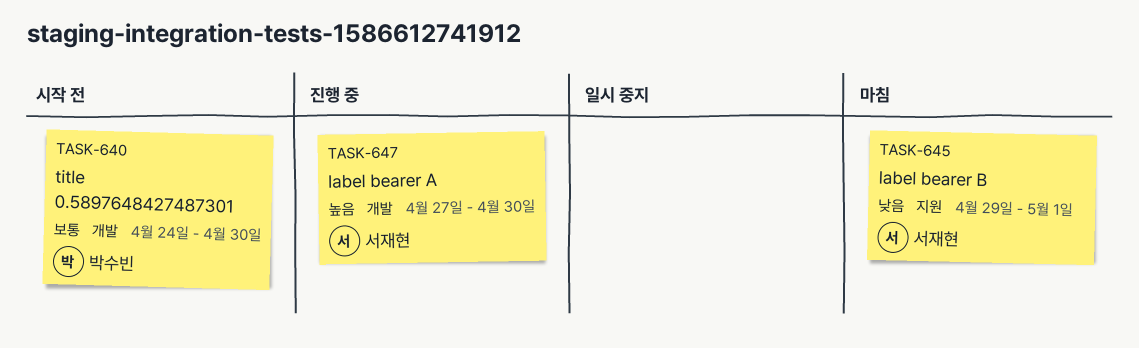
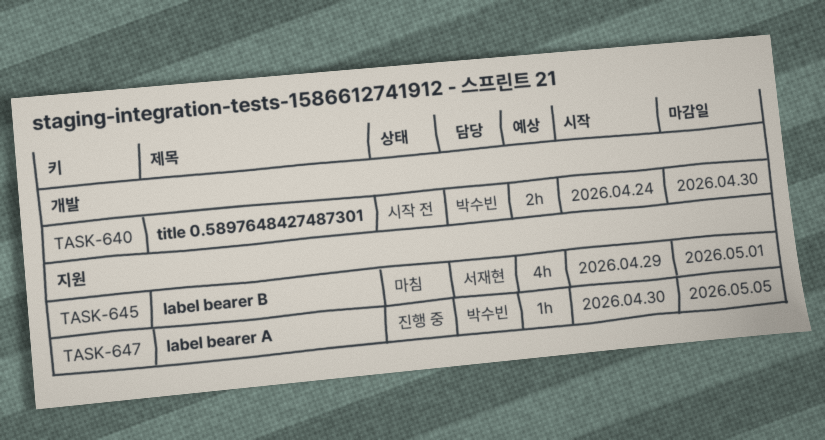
TASK-647, owner: 서재현 -> 박수빈
TASK-647, label: 개발 -> 지원
TASK-647, start: Apr 27 -> Apr 30
TASK-647, due: Apr 30 -> May 5

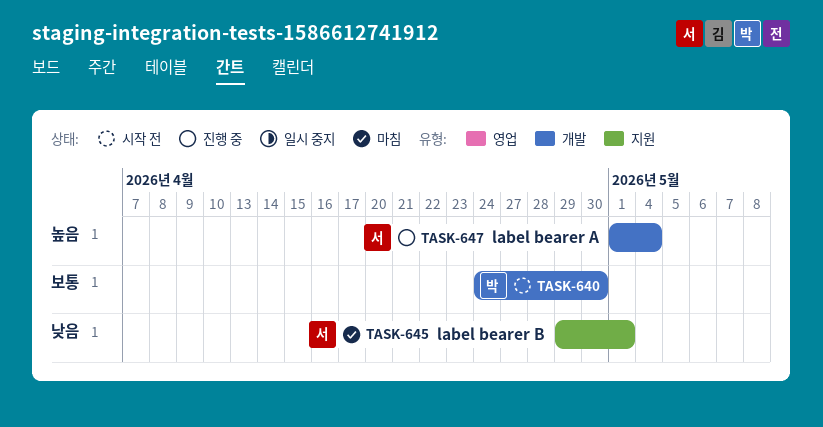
TASK-647, owner: 박수빈 -> 서재현
TASK-647, label: 지원 -> 개발
TASK-647, start: Apr 30 -> May 1
TASK-647, due: May 5 -> May 4

